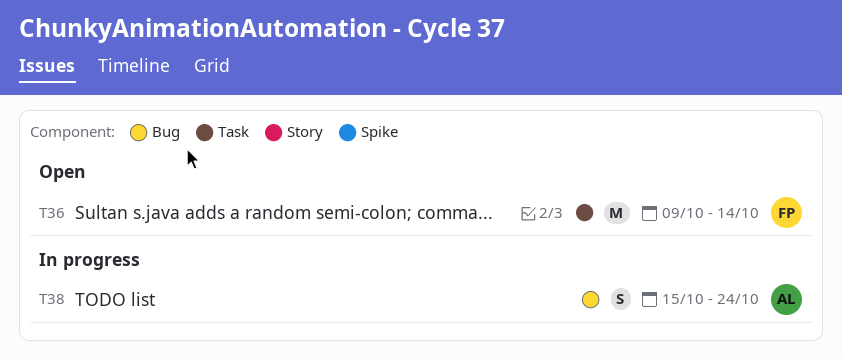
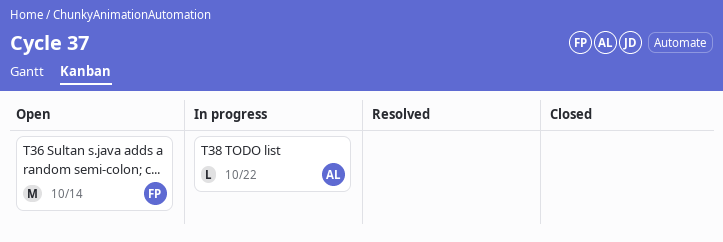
T38, estimate: S -> L
T38, due: Oct 24 -> Oct 22

